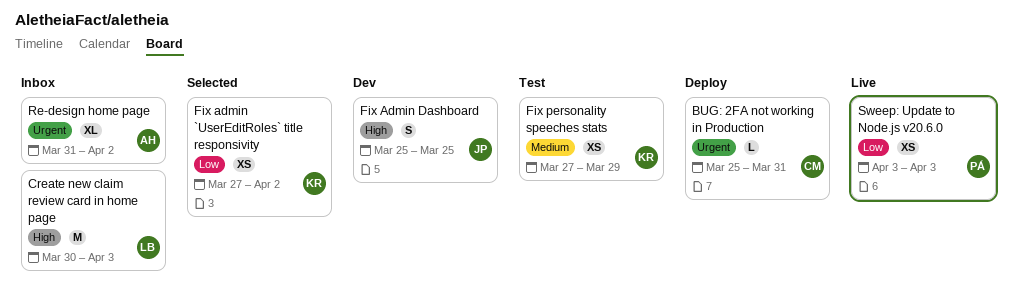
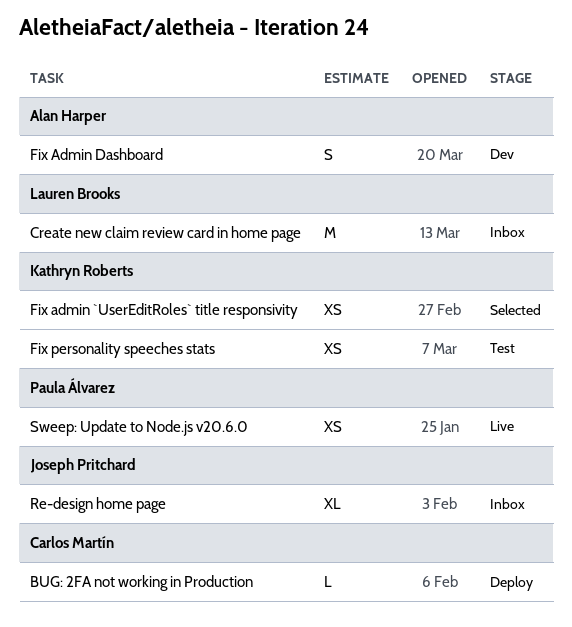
Fix Admin Dashboard, owner: Joseph Pritchard -> Alan Harper
Re-design home page, owner: Alan Harper -> Joseph Pritchard

